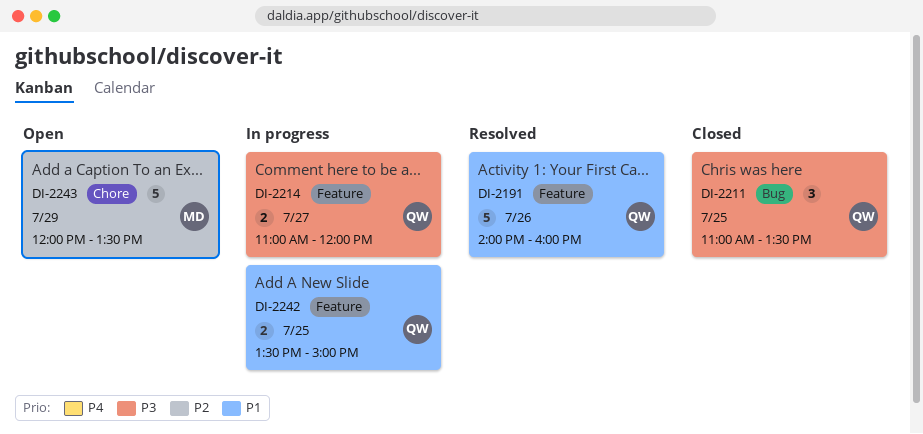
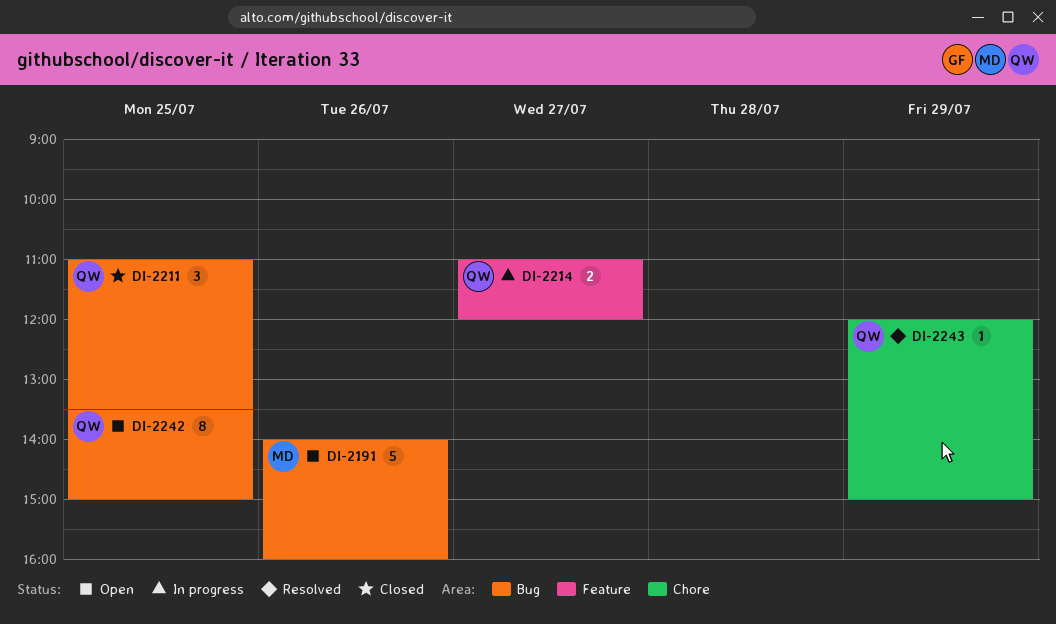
DI-2191, status: Resolved -> Open
DI-2191, owner: QW -> MD
DI-2191, label: Feature -> Bug
DI-2242, status: In progress -> Open
DI-2242, label: Feature -> Bug
DI-2242, estimate: 2 -> 8
DI-2243, status: Open -> Resolved
DI-2243, owner: MD -> QW
DI-2243, estimate: 5 -> 1
DI-2243, ends: 13:30 -> 15:00

